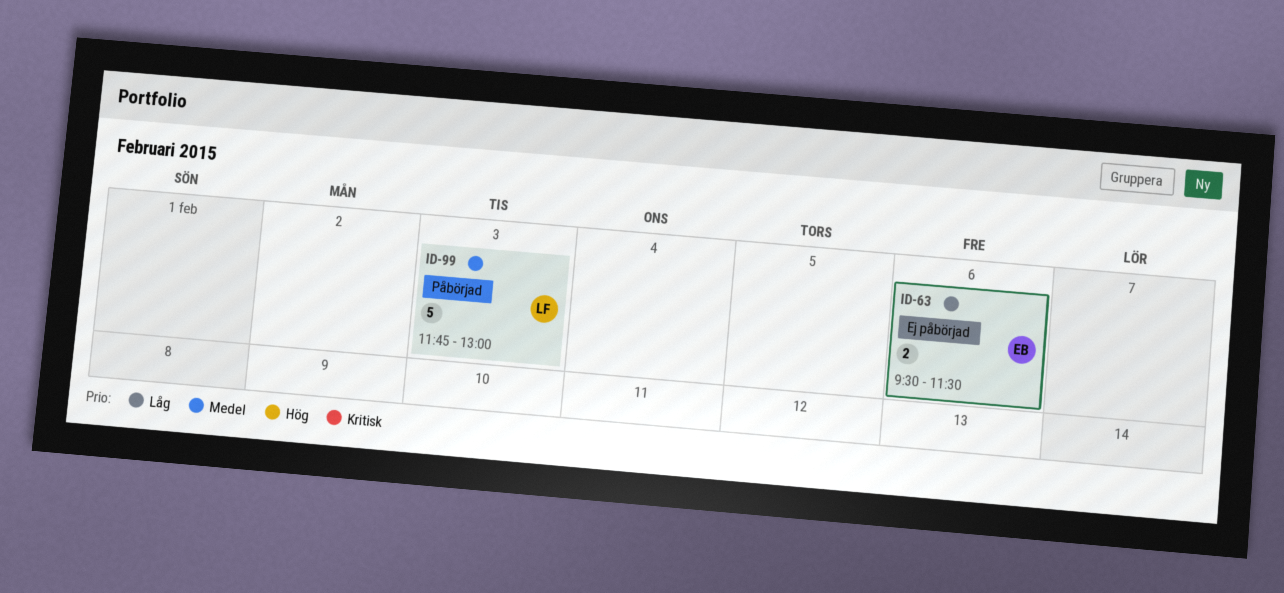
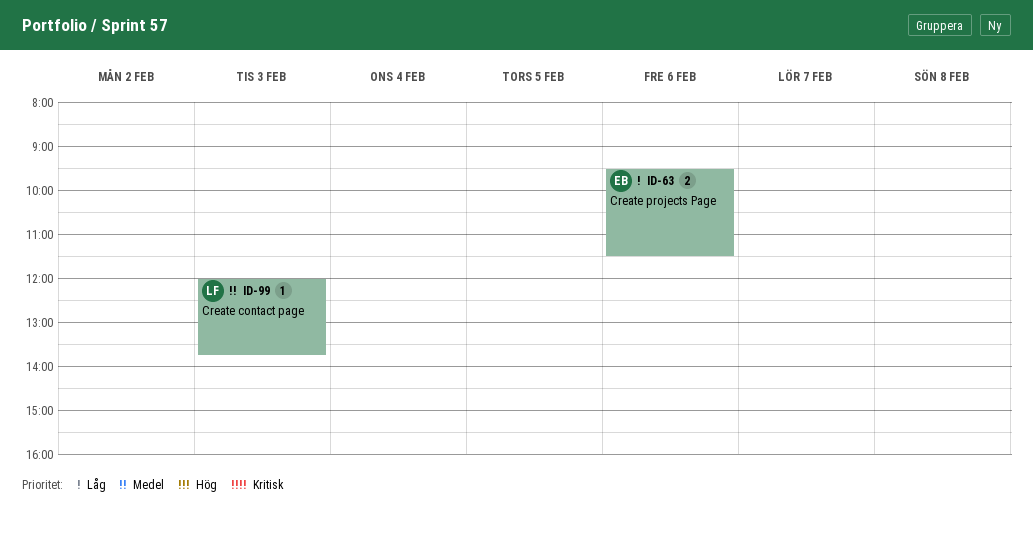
ID-99, estimate: 5 -> 1
ID-99, begins: 11:45 -> 12:00
ID-99, ends: 13:00 -> 13:45

